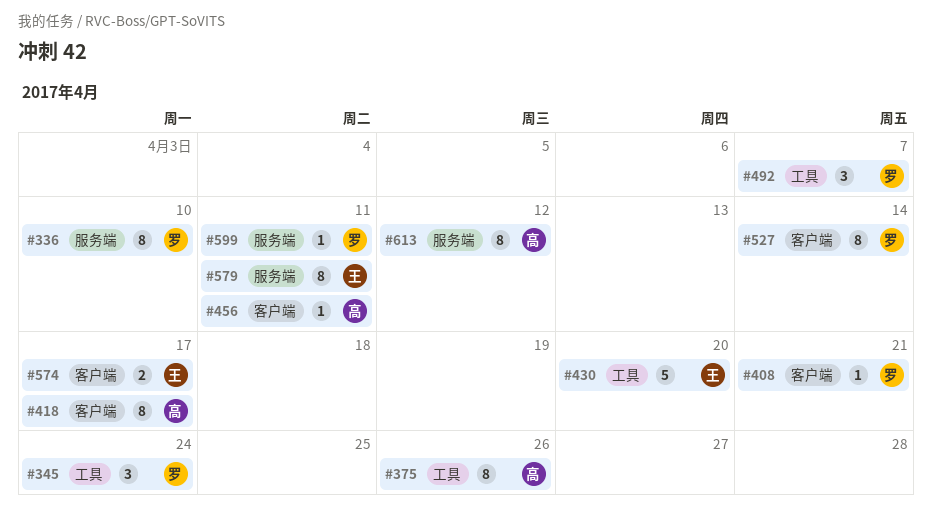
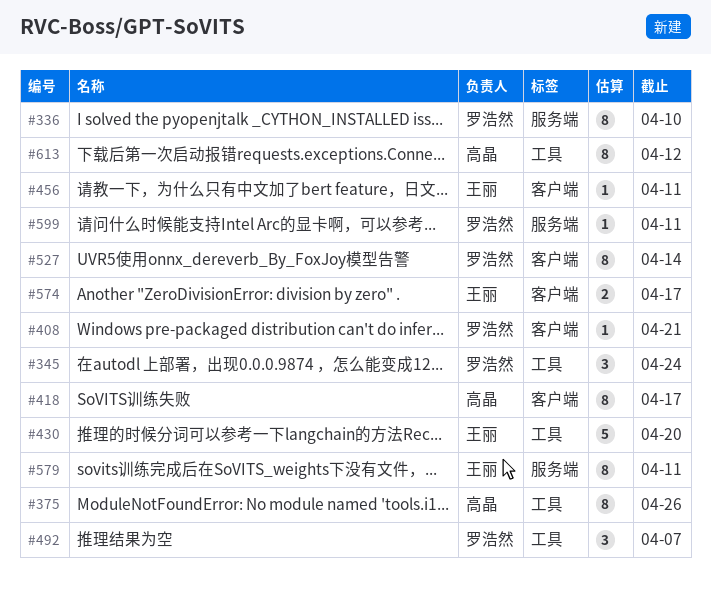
#456, owner: 高晶 -> 王丽
#613, label: 服务端 -> 工具

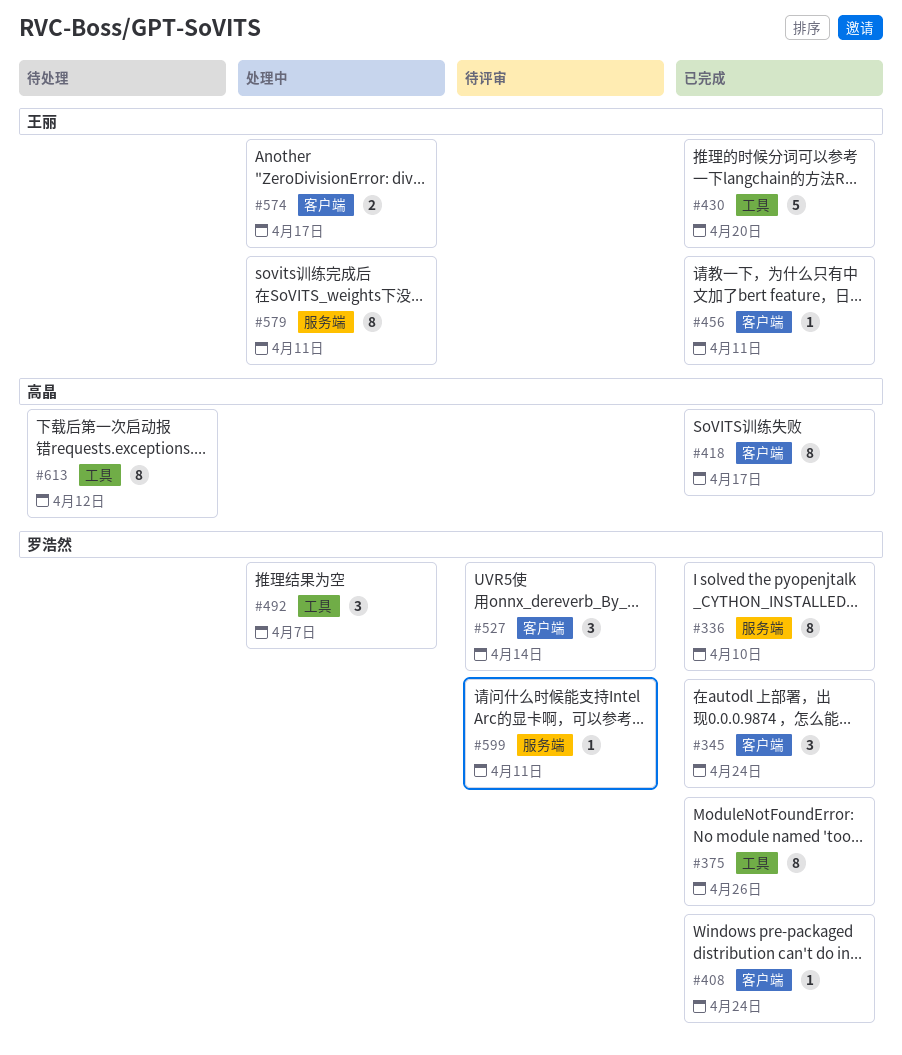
#345, label: 工具 -> 客户端
#375, owner: 高晶 -> 罗浩然
#408, due: Apr 21 -> Apr 24
#527, estimate: 8 -> 3

